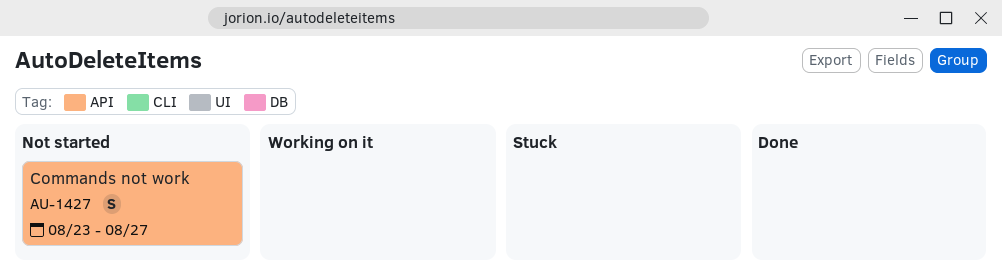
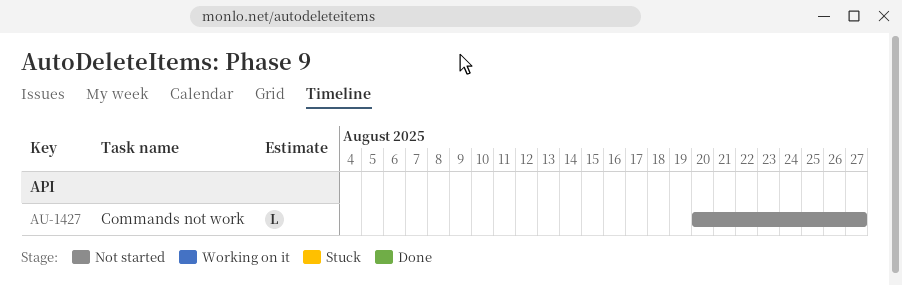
AU-1427, estimate: S -> L
AU-1427, start: Aug 23 -> Aug 20

